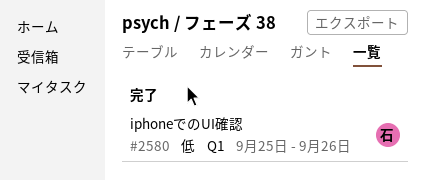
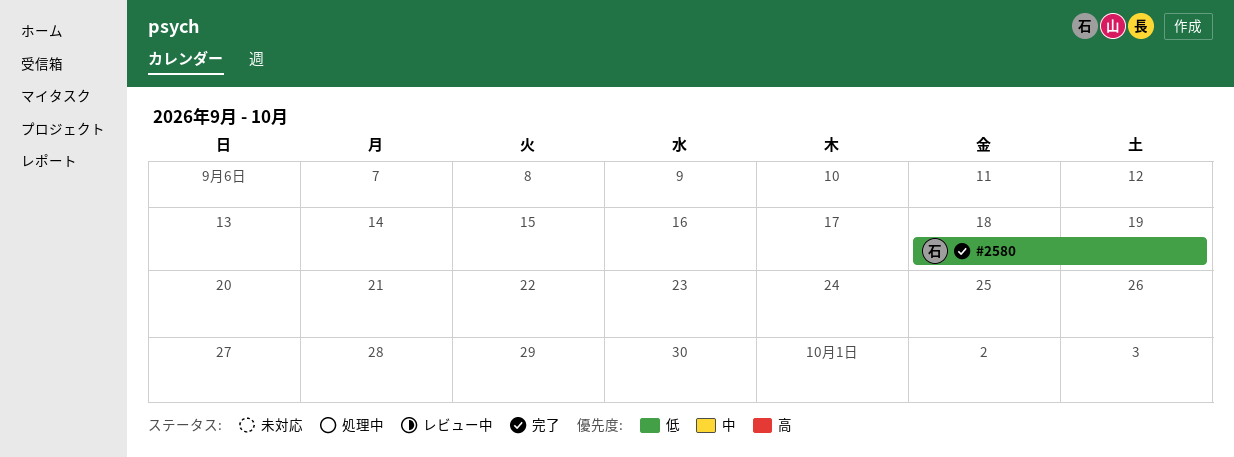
#2580, start: Sep 25 -> Sep 18
#2580, due: Sep 26 -> Sep 19

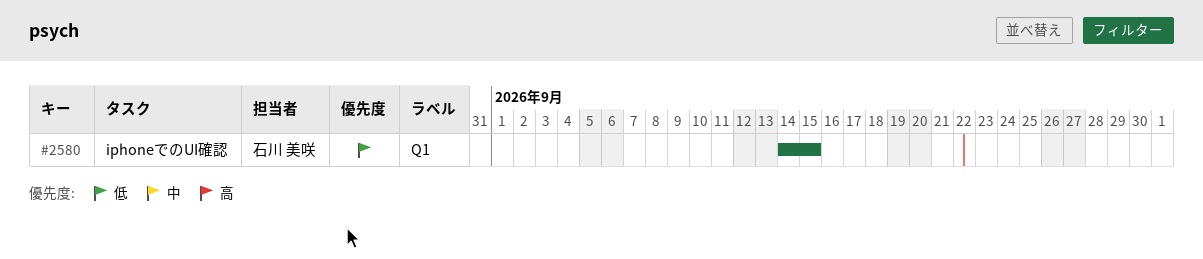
#2580, start: Sep 18 -> Sep 14
#2580, due: Sep 19 -> Sep 15

